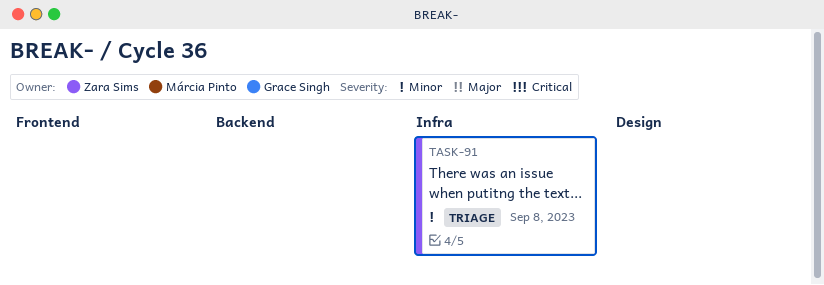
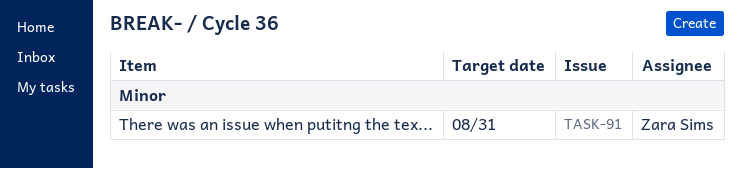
TASK-91, due: Sep 8 -> Aug 31

